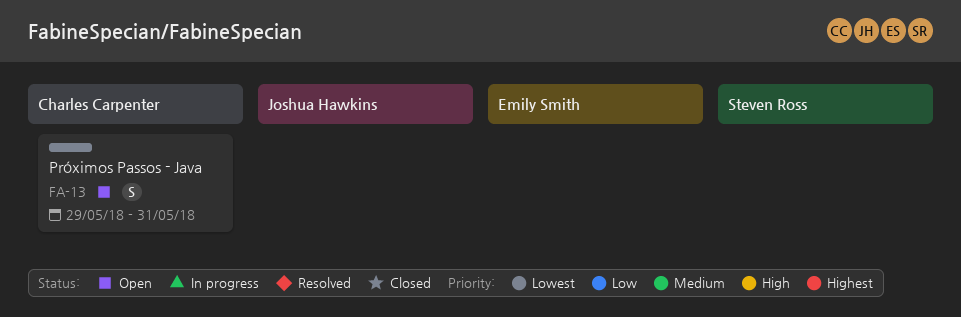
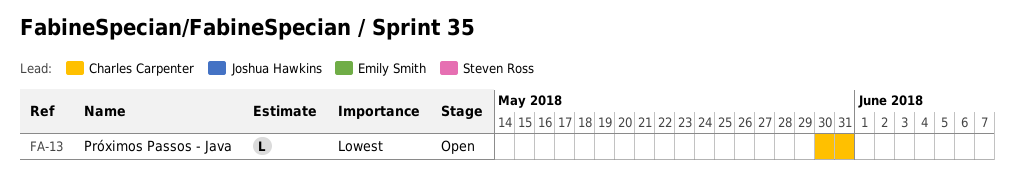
FA-13, estimate: S -> L
FA-13, start: May 29 -> May 30

